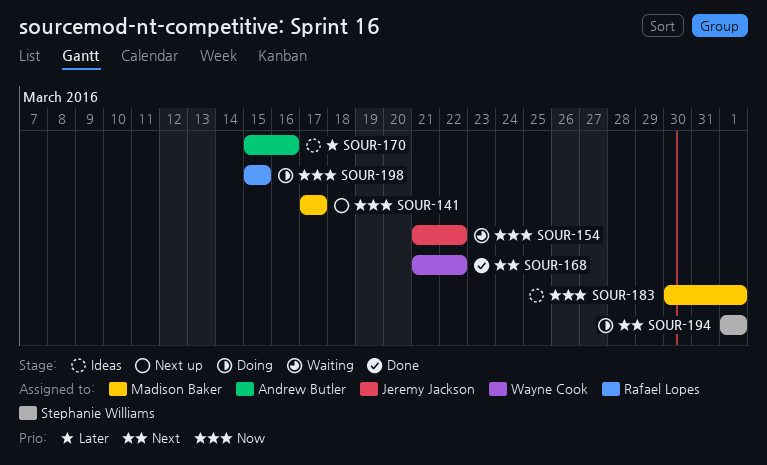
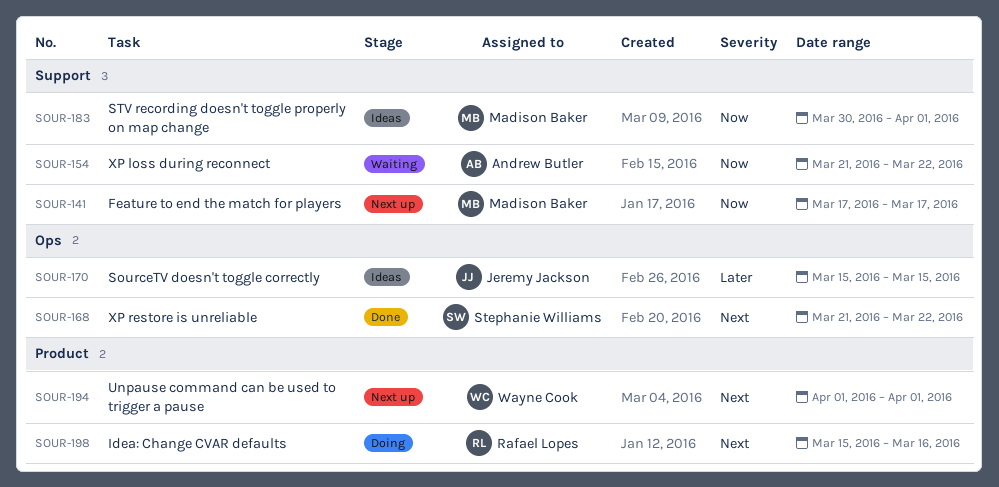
SOUR-154, owner: Jeremy Jackson -> Andrew Butler
SOUR-168, owner: Wayne Cook -> Stephanie Williams
SOUR-170, owner: Andrew Butler -> Jeremy Jackson
SOUR-170, due: Mar 16 -> Mar 15
SOUR-194, status: Doing -> Next up
SOUR-194, owner: Stephanie Williams -> Wayne Cook
SOUR-198, priority: Now -> Next
SOUR-198, due: Mar 15 -> Mar 16

